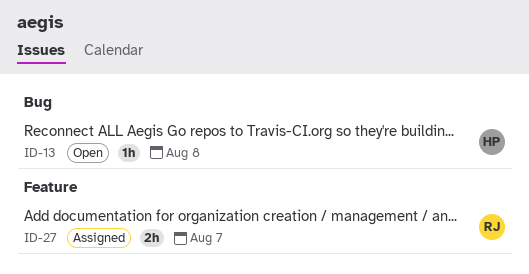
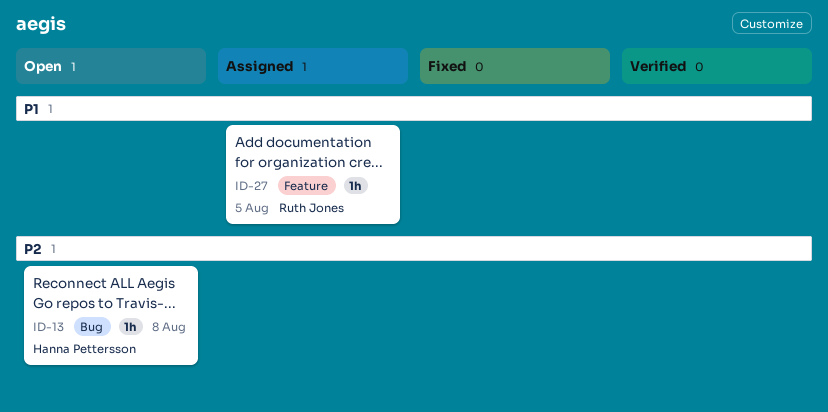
ID-27, estimate: 2h -> 1h
ID-27, due: Aug 7 -> Aug 5

